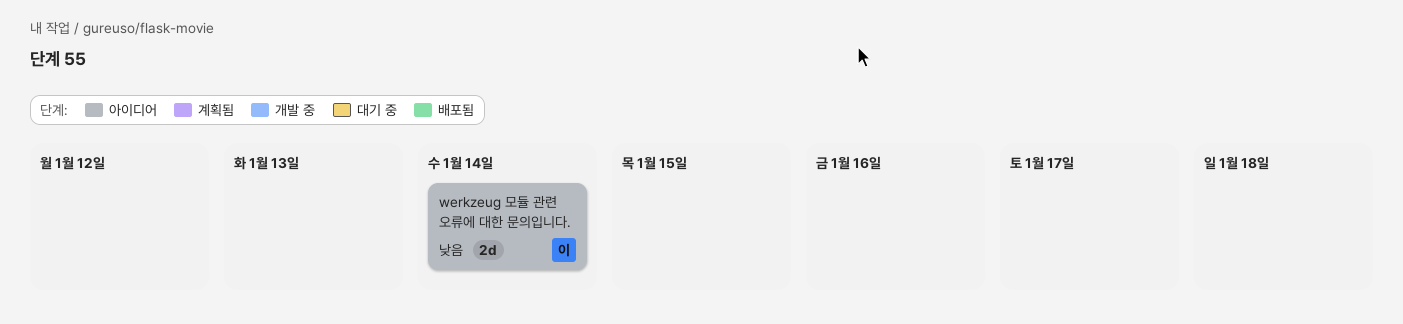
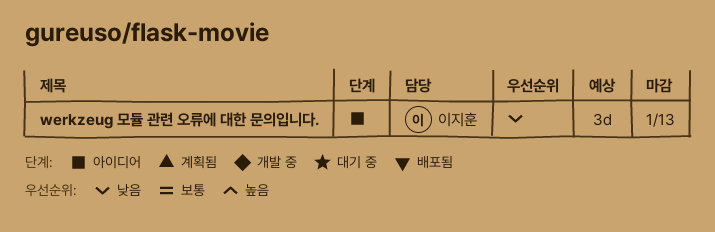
werkzeug 모듈 관련 오류에 대한 문의입니다., estimate: 2d -> 3d
werkzeug 모듈 관련 오류에 대한 문의입니다., due: Jan 14 -> Jan 13

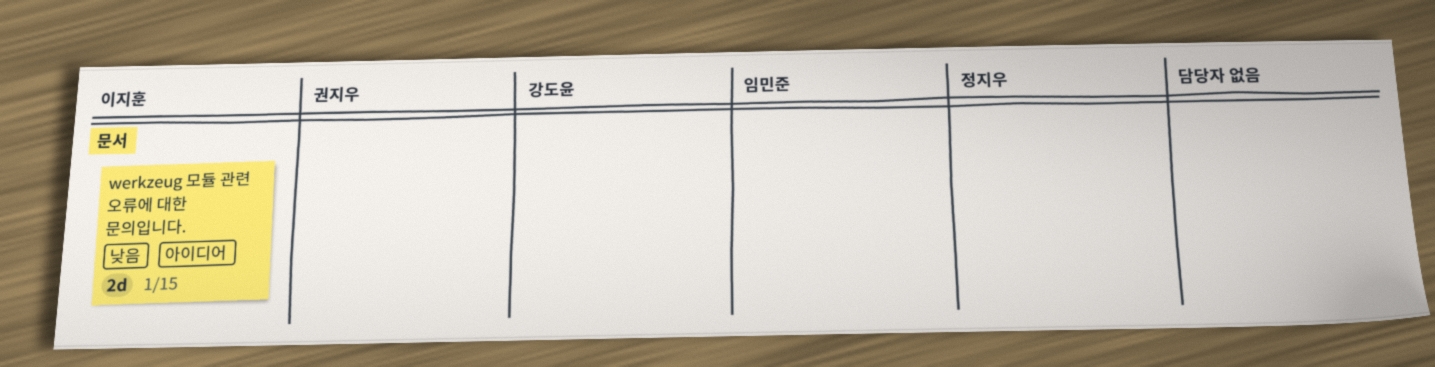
werkzeug 모듈 관련 오류에 대한 문의입니다., estimate: 3d -> 2d
werkzeug 모듈 관련 오류에 대한 문의입니다., due: Jan 13 -> Jan 15

